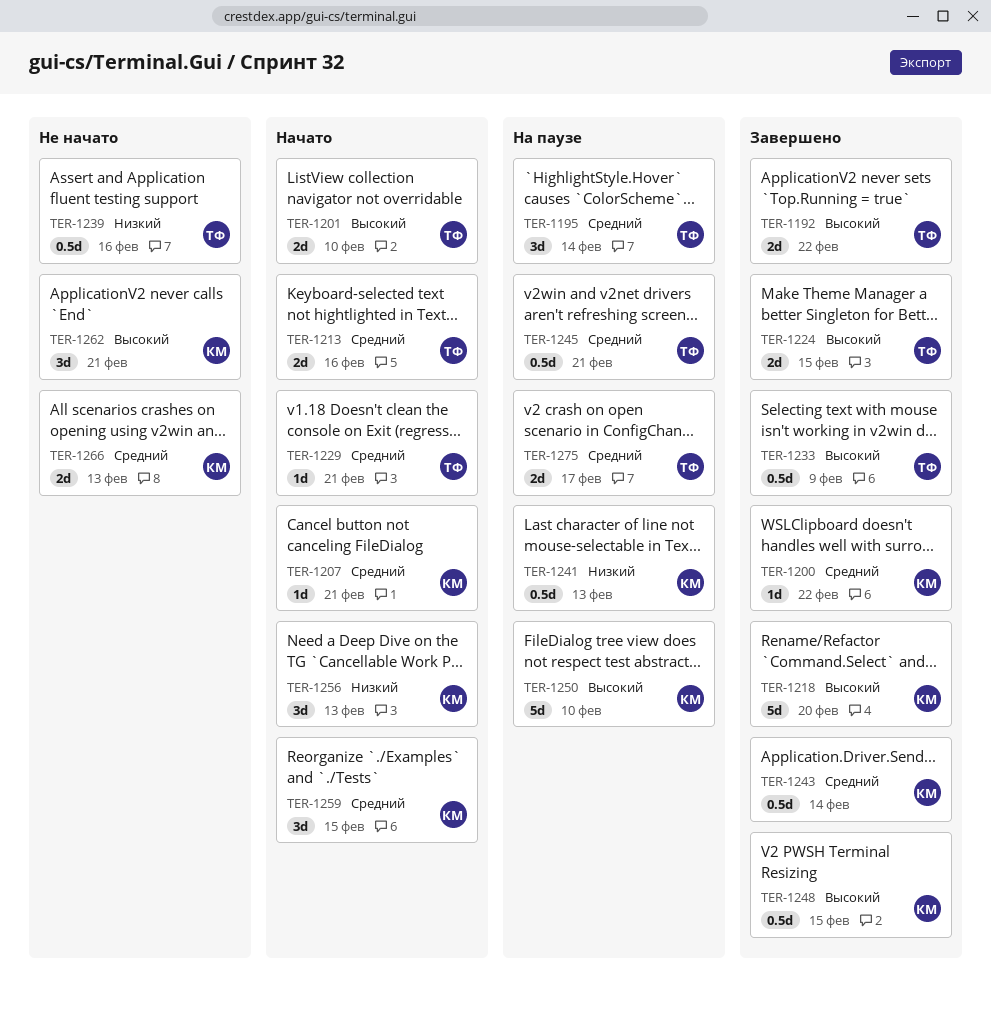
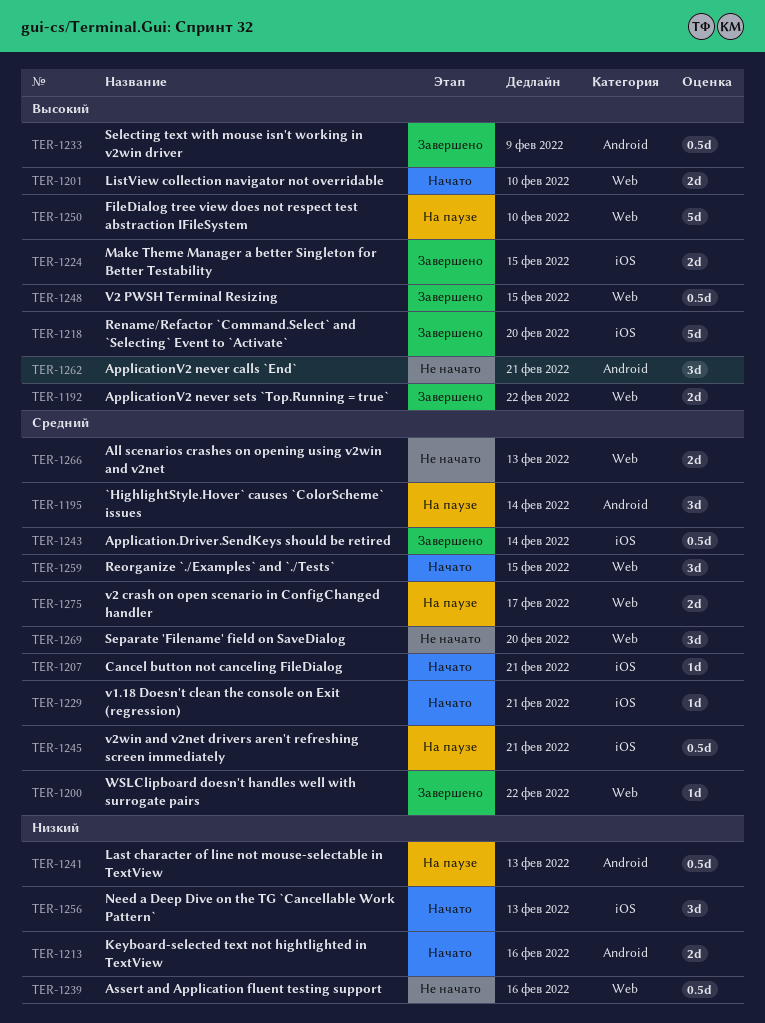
TER-1213, priority: Средний -> Низкий
TER-1269: none -> present

